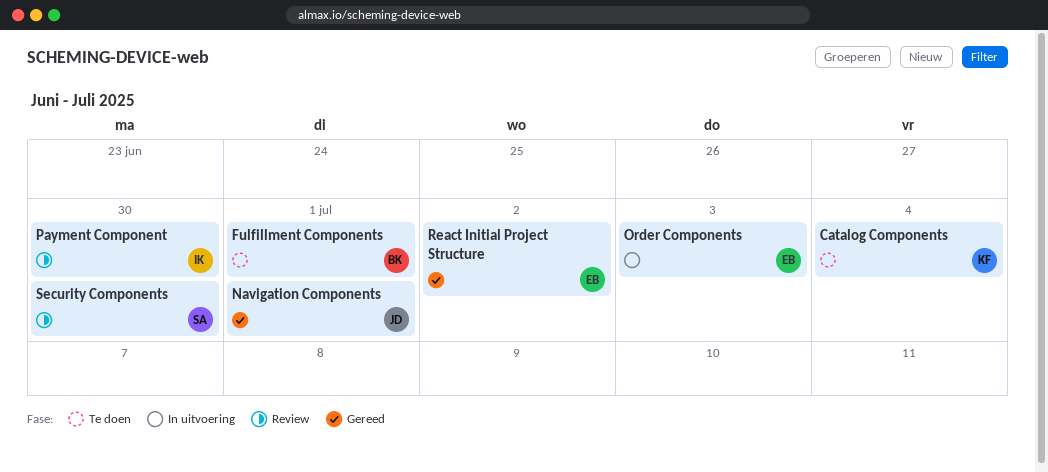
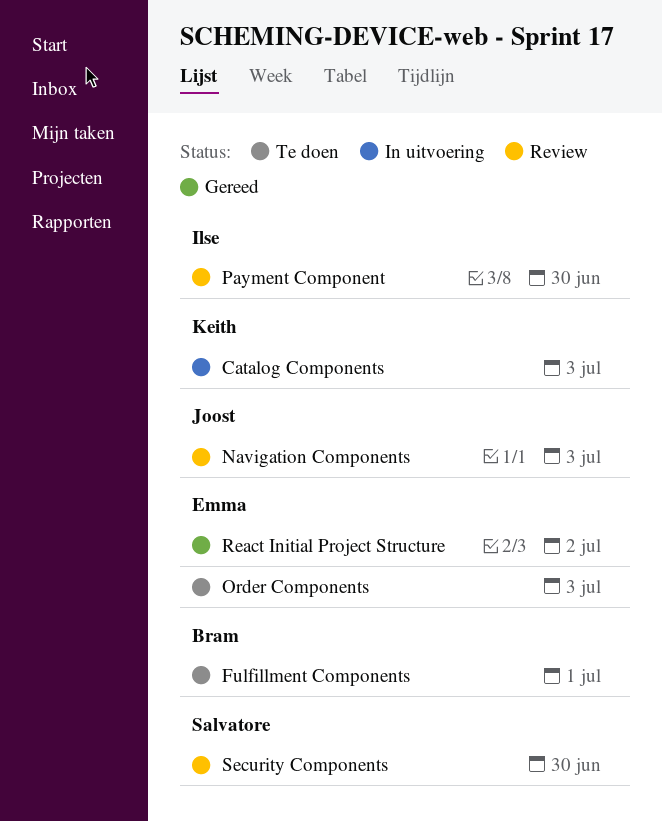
Catalog Components, status: Te doen -> In uitvoering
Catalog Components, due: Jul 4 -> Jul 3
Navigation Components, status: Gereed -> Review
Navigation Components, due: Jul 1 -> Jul 3
Order Components, status: In uitvoering -> Te doen

